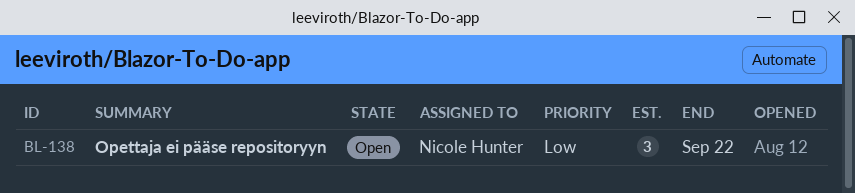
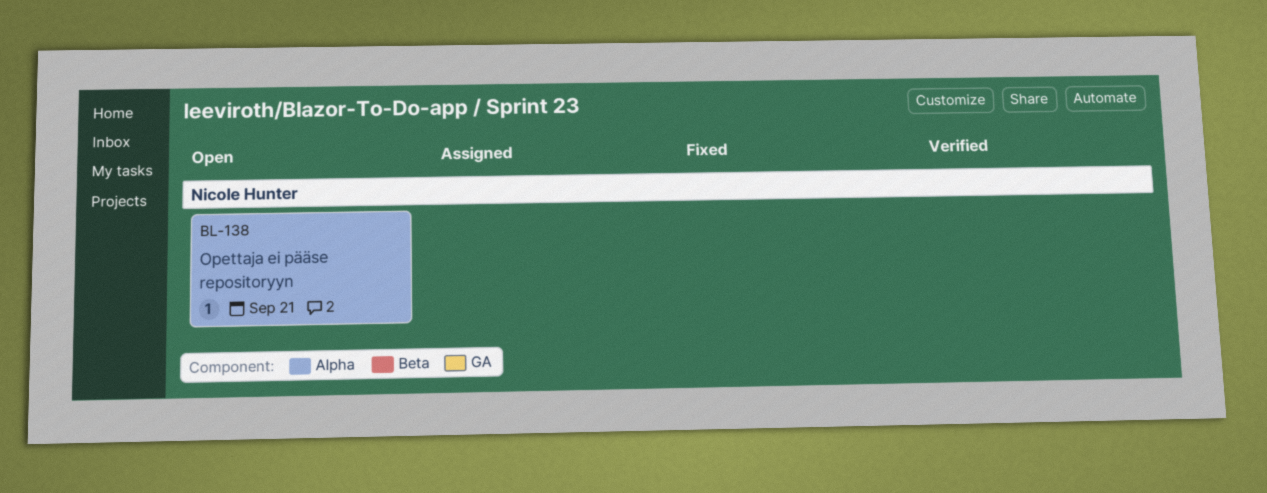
BL-138, estimate: 3 -> 1
BL-138, due: Sep 22 -> Sep 21

